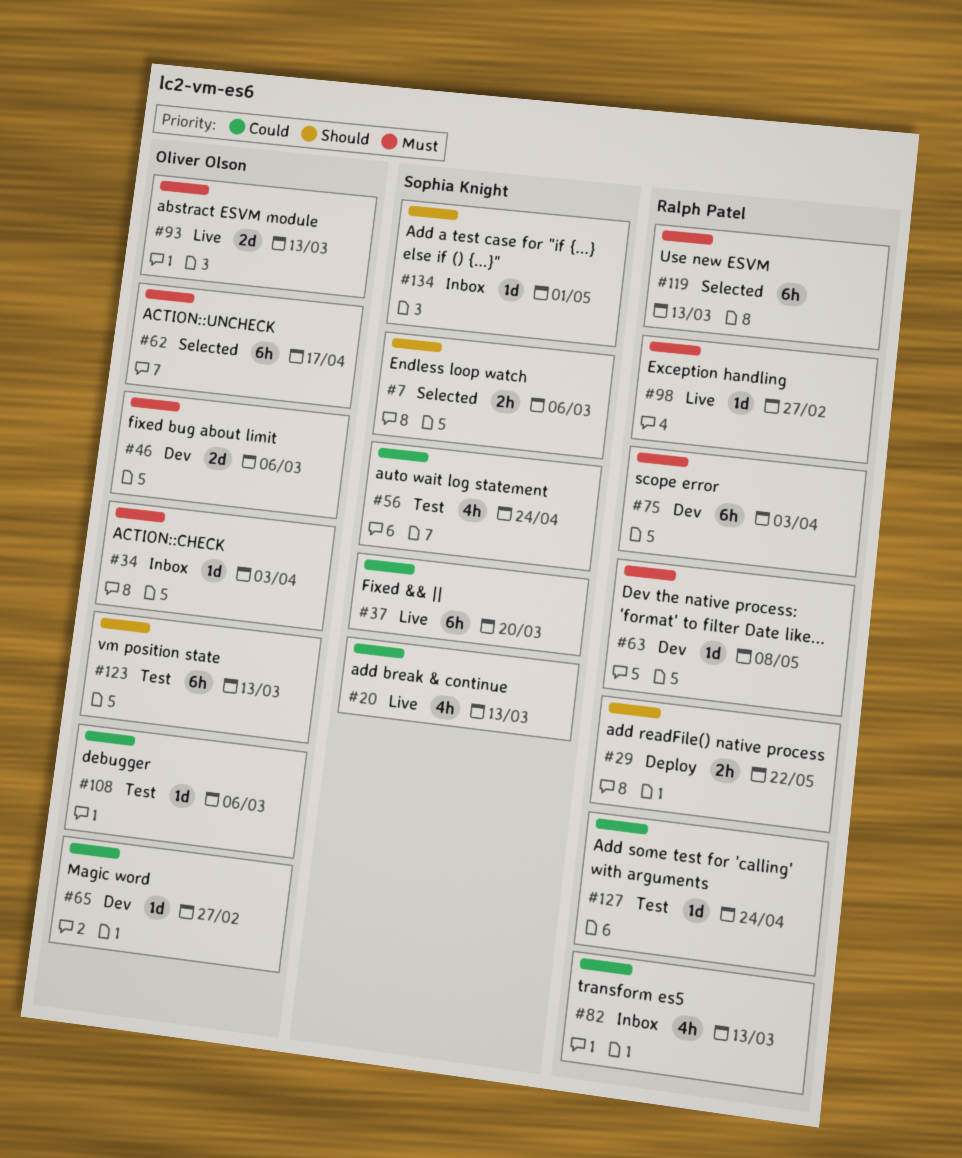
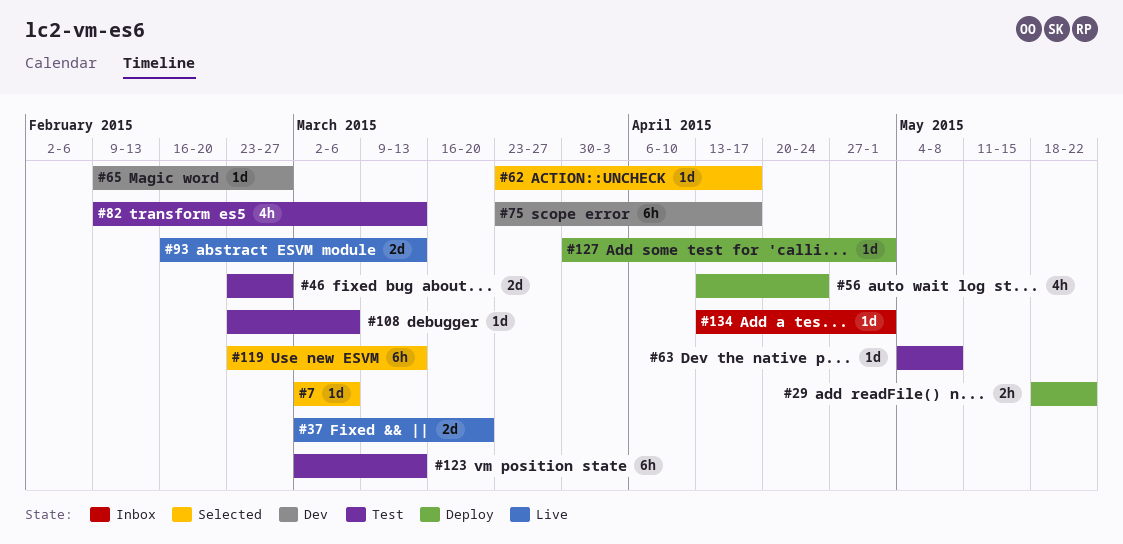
#7, estimate: 2h -> 1d
#20: present -> none
#34: present -> none
#37, estimate: 6h -> 2d
#46, status: Dev -> Test
#46, due: Mar 6 -> Feb 27
#56, status: Test -> Deploy
#62, estimate: 6h -> 1d
#63, status: Dev -> Test
#75, due: Apr 3 -> Apr 17
#82, status: Inbox -> Test
#98: present -> none
#127, status: Test -> Deploy
#127, due: Apr 24 -> May 1

